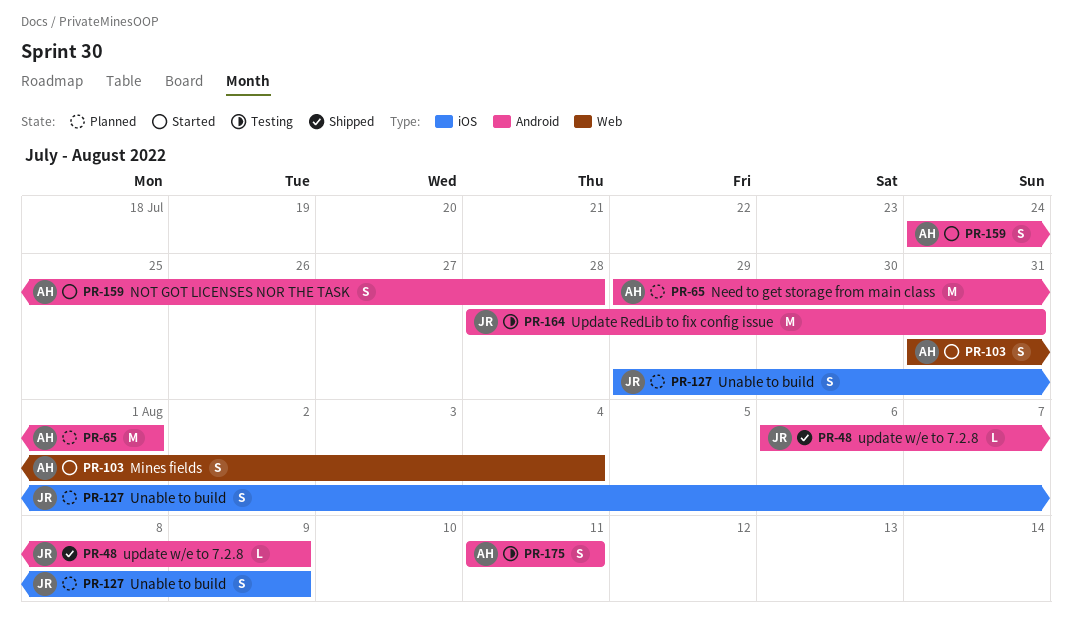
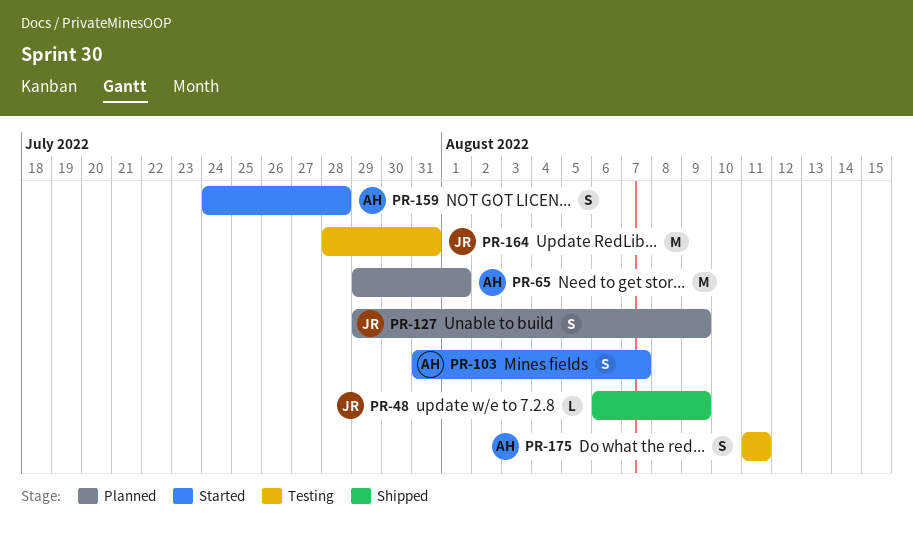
PR-103, due: Aug 4 -> Aug 7

